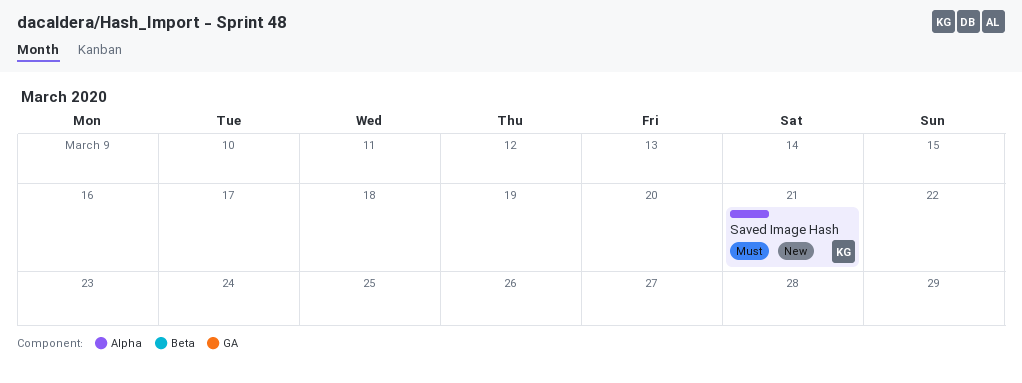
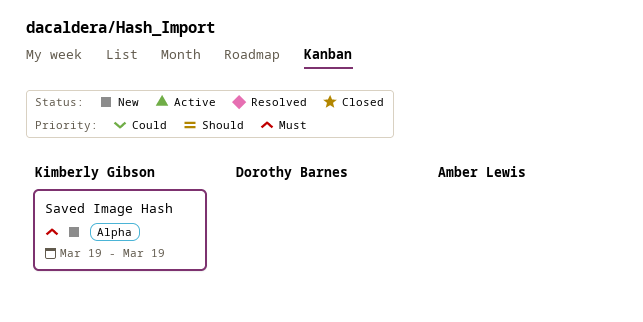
Saved Image Hash, due: Mar 21 -> Mar 19

